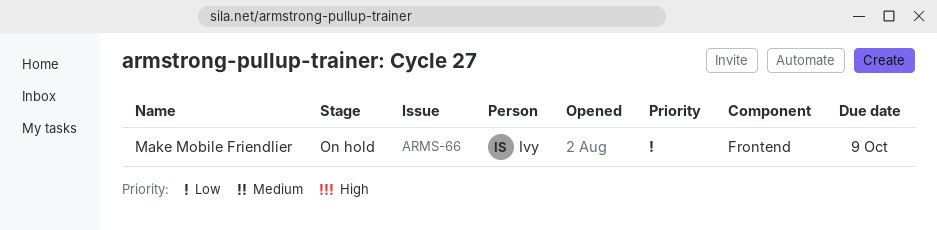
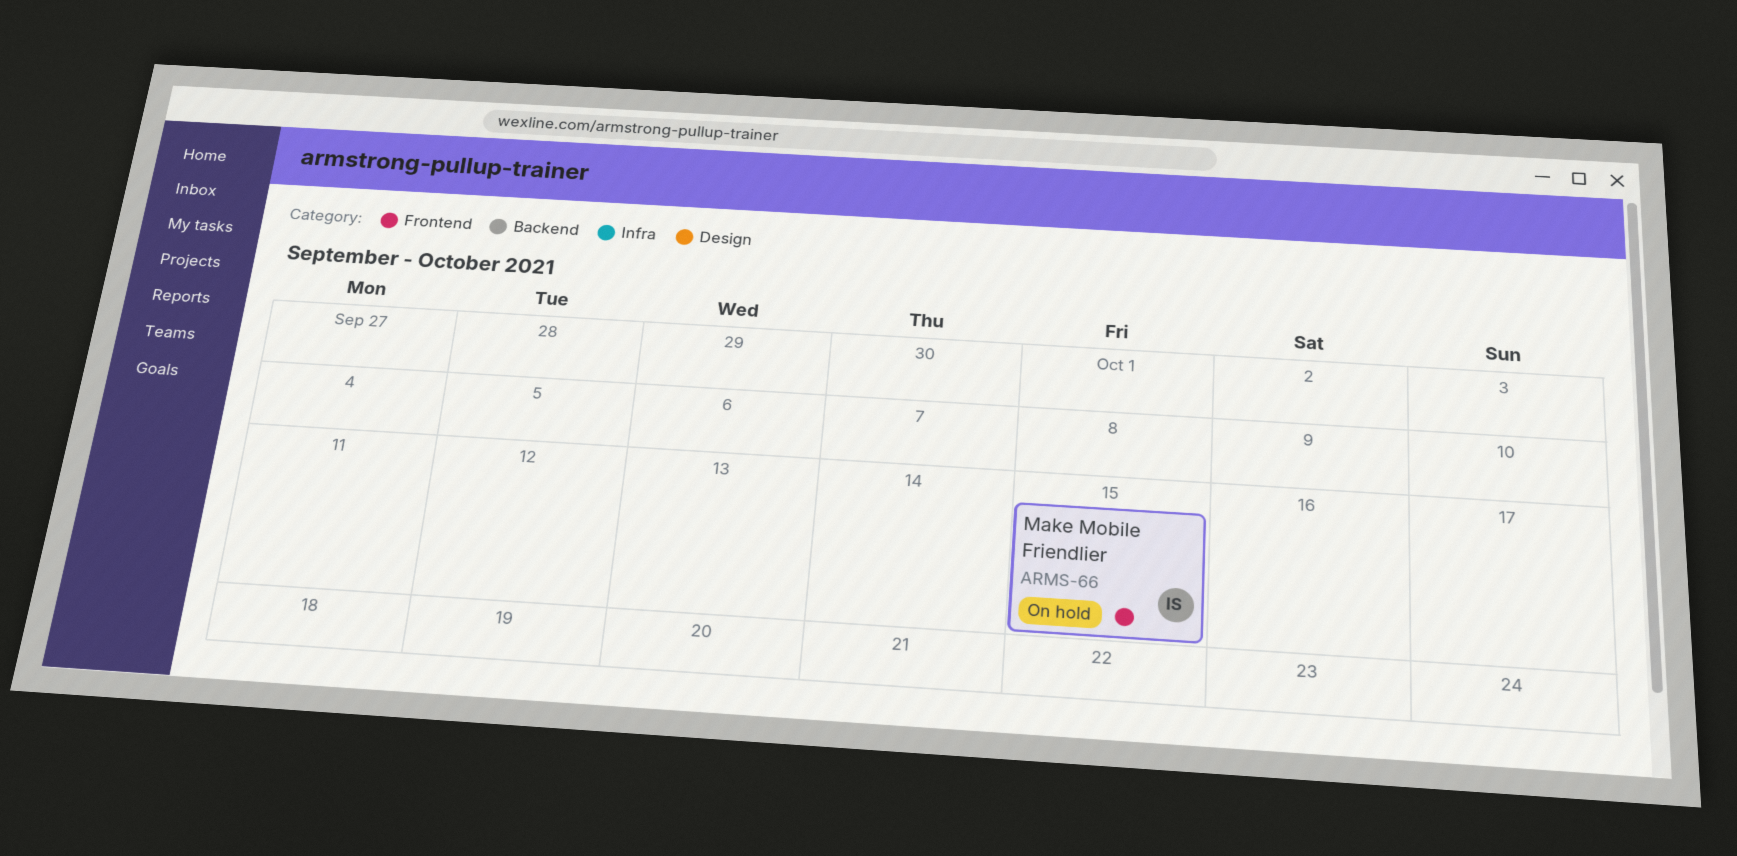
ARMS-66, due: Oct 9 -> Oct 15

